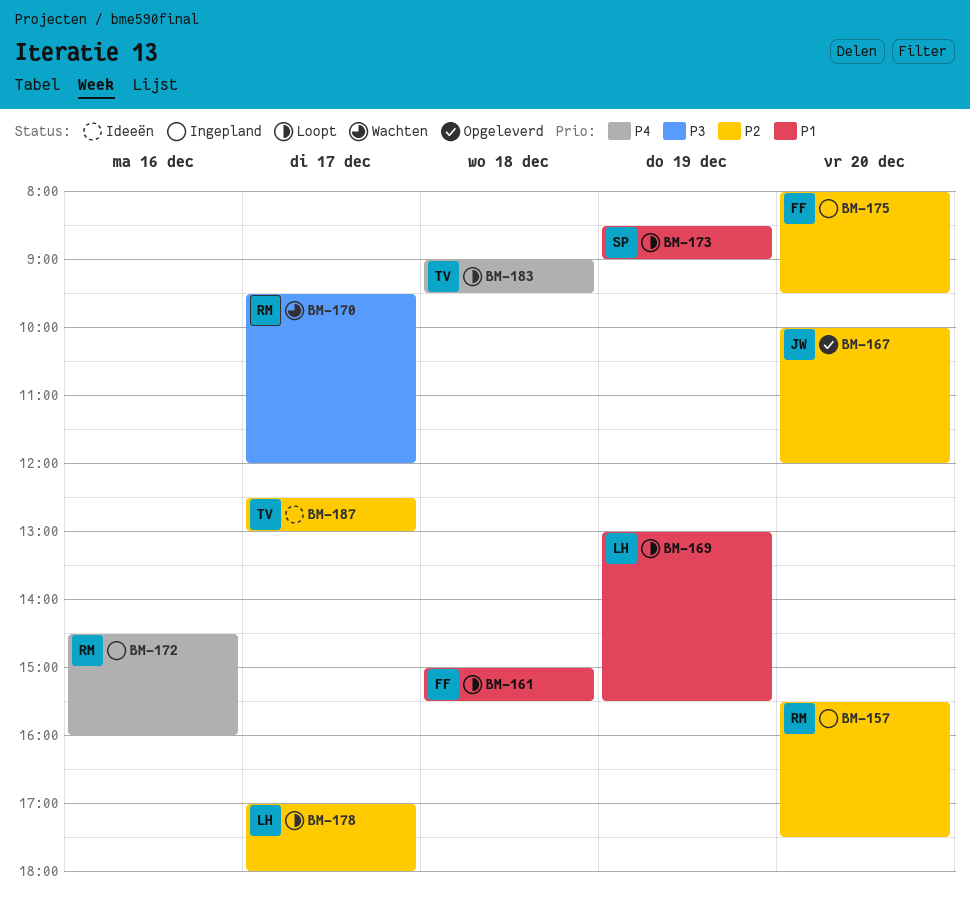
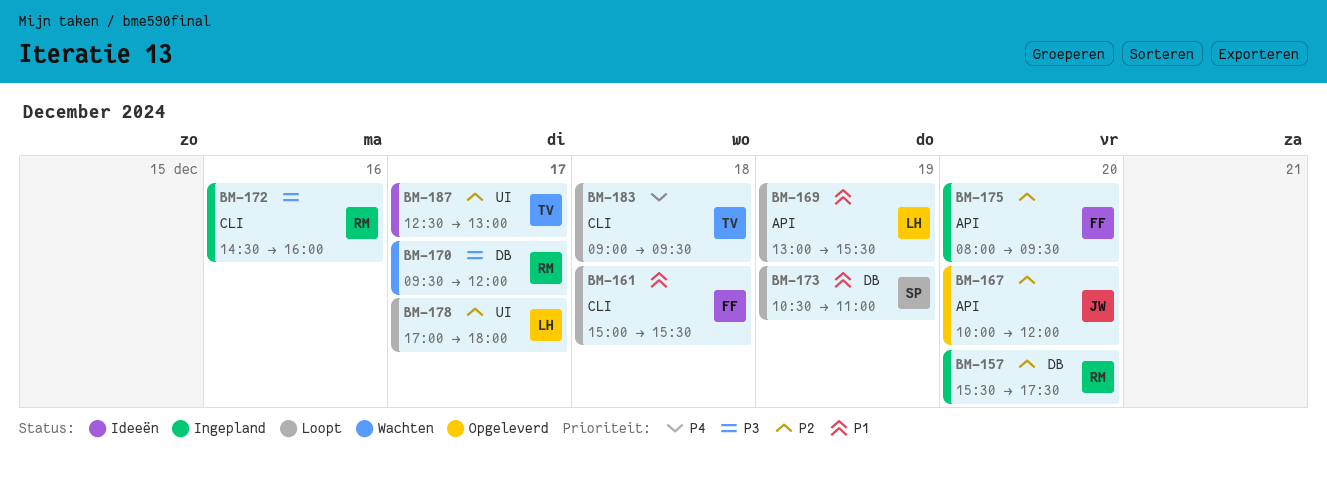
BM-172, priority: P4 -> P3
BM-173, begins: 08:30 -> 10:30
BM-173, ends: 09:00 -> 11:00

